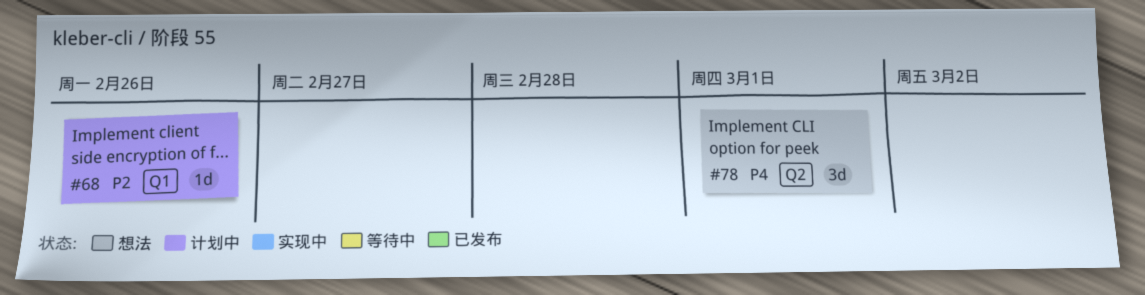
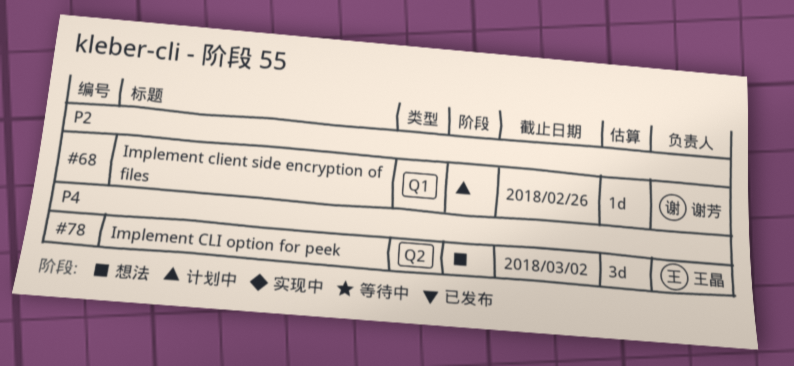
#78, due: Mar 1 -> Mar 2

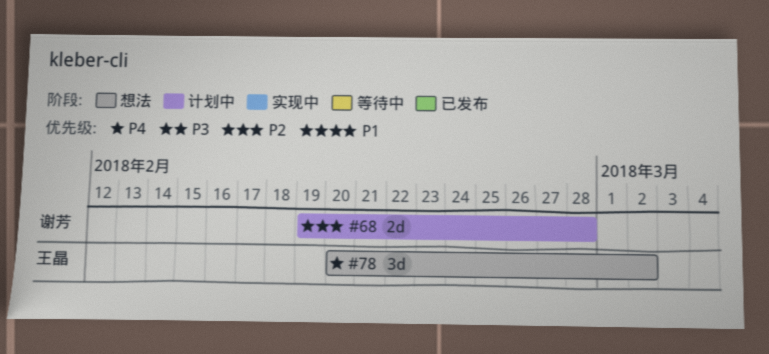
#68, estimate: 1d -> 2d
#68, due: Feb 26 -> Feb 28

